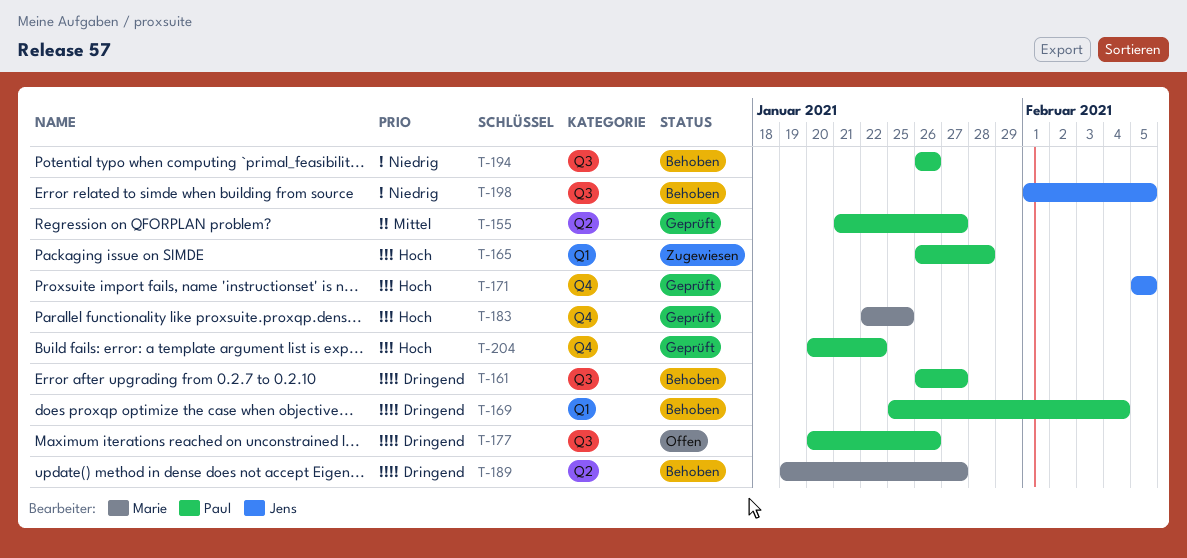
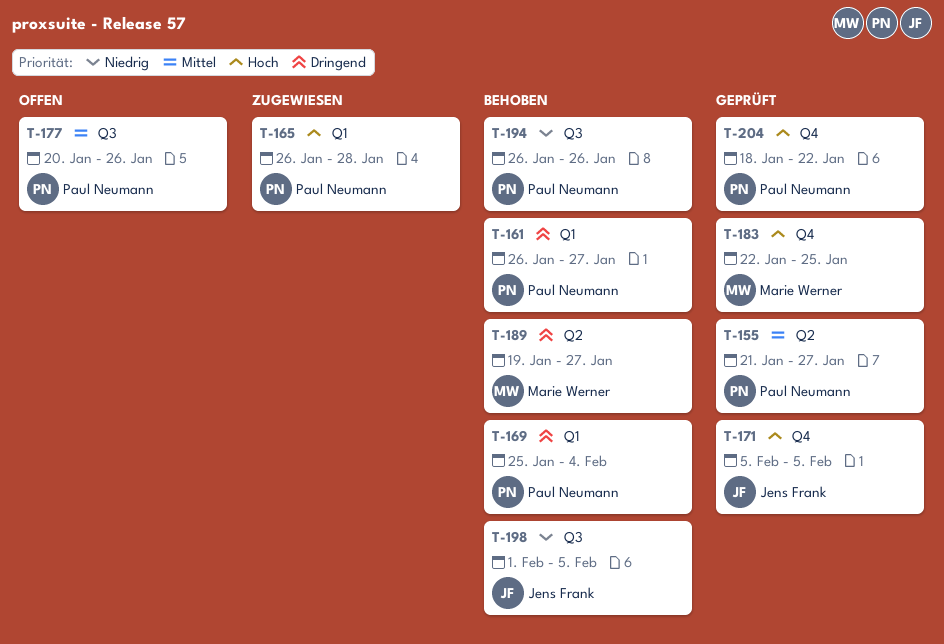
T-161, label: Q3 -> Q1
T-177, priority: Dringend -> Mittel
T-204, start: Jan 20 -> Jan 18

